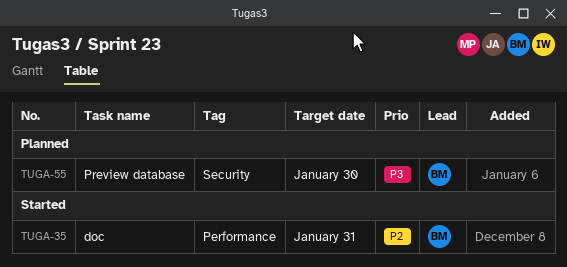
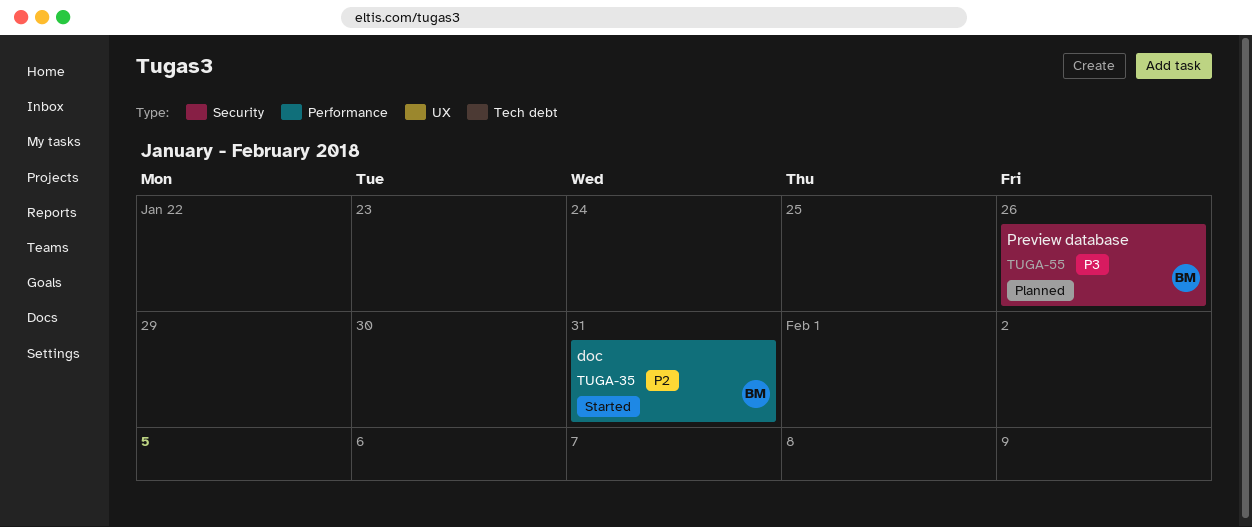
TUGA-55, due: Jan 30 -> Jan 26

